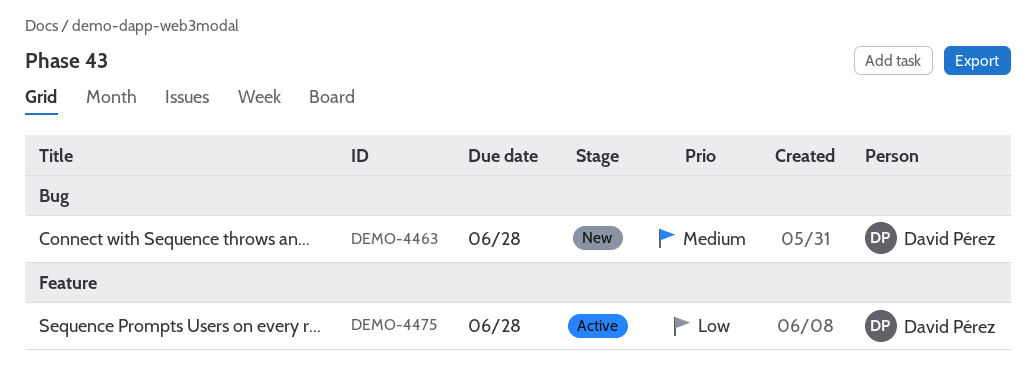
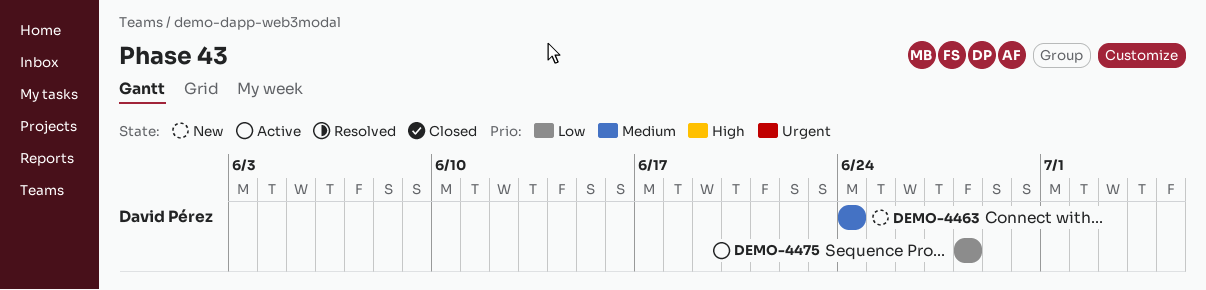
DEMO-4463, due: Jun 28 -> Jun 24

